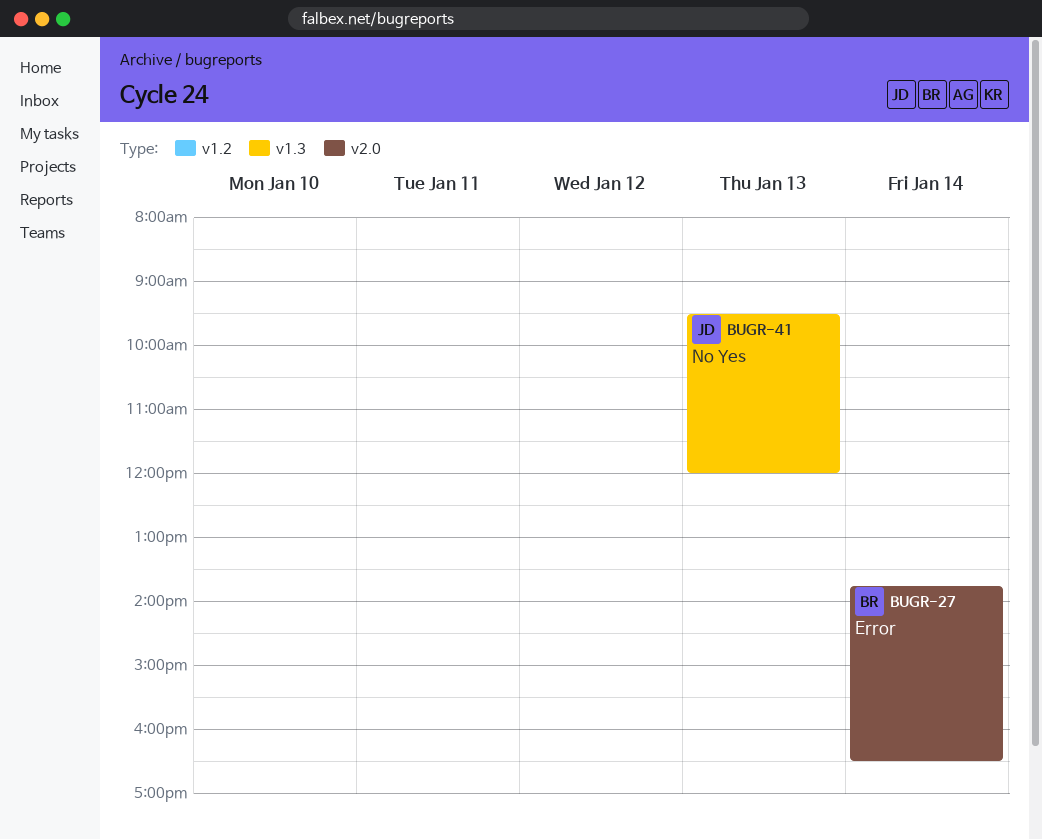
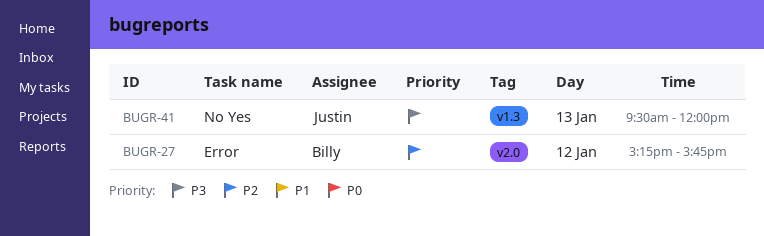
BUGR-27, day: Jan 14 -> Jan 12
BUGR-27, begins: 13:45 -> 15:15
BUGR-27, ends: 16:30 -> 15:45

